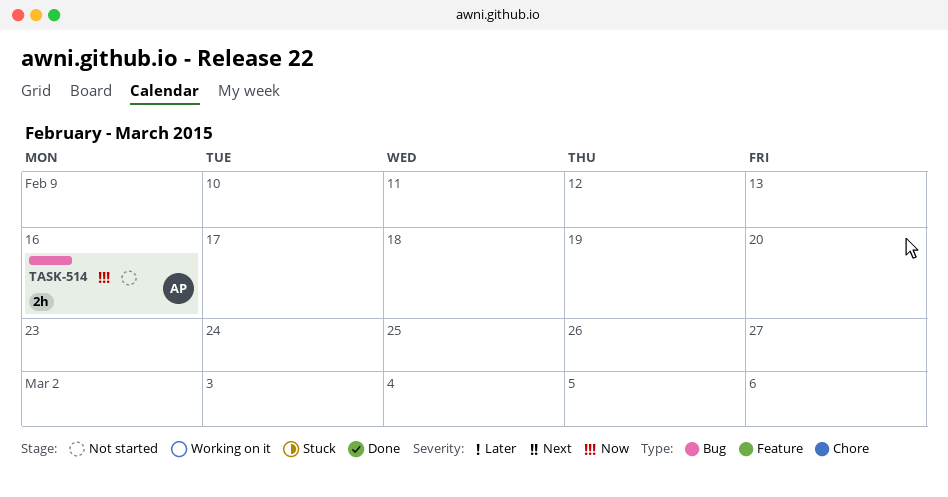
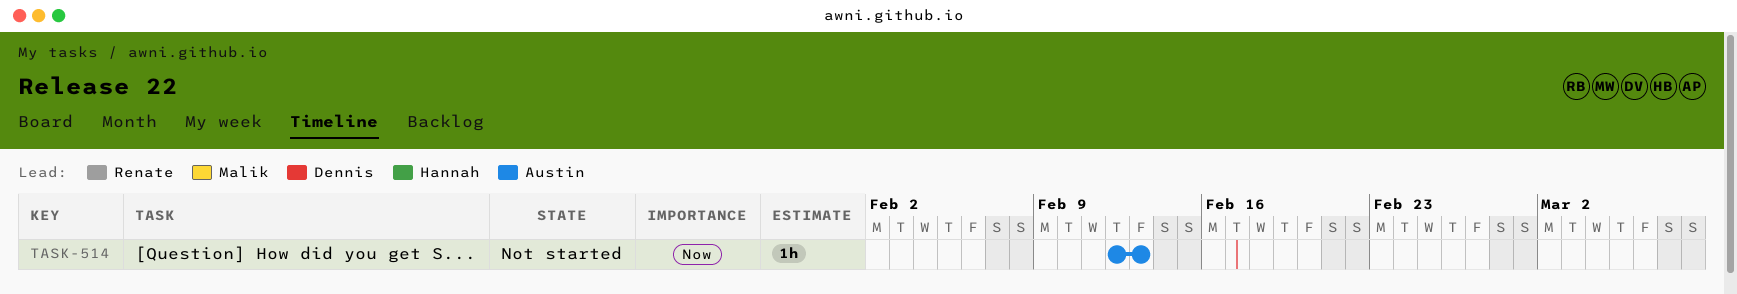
TASK-514, estimate: 2h -> 1h
TASK-514, due: Feb 16 -> Feb 13

